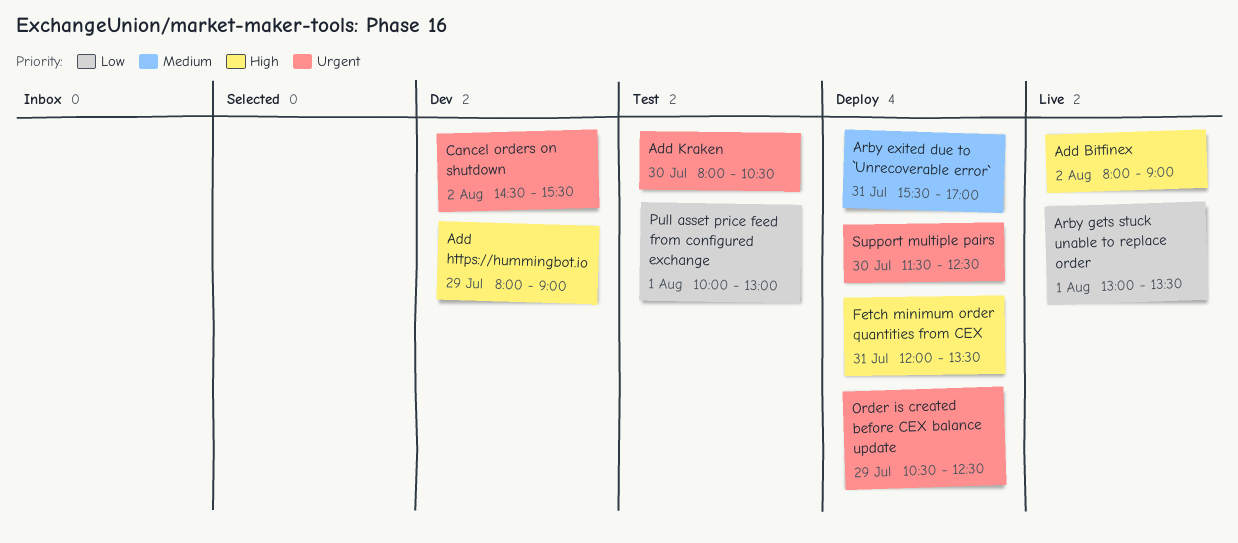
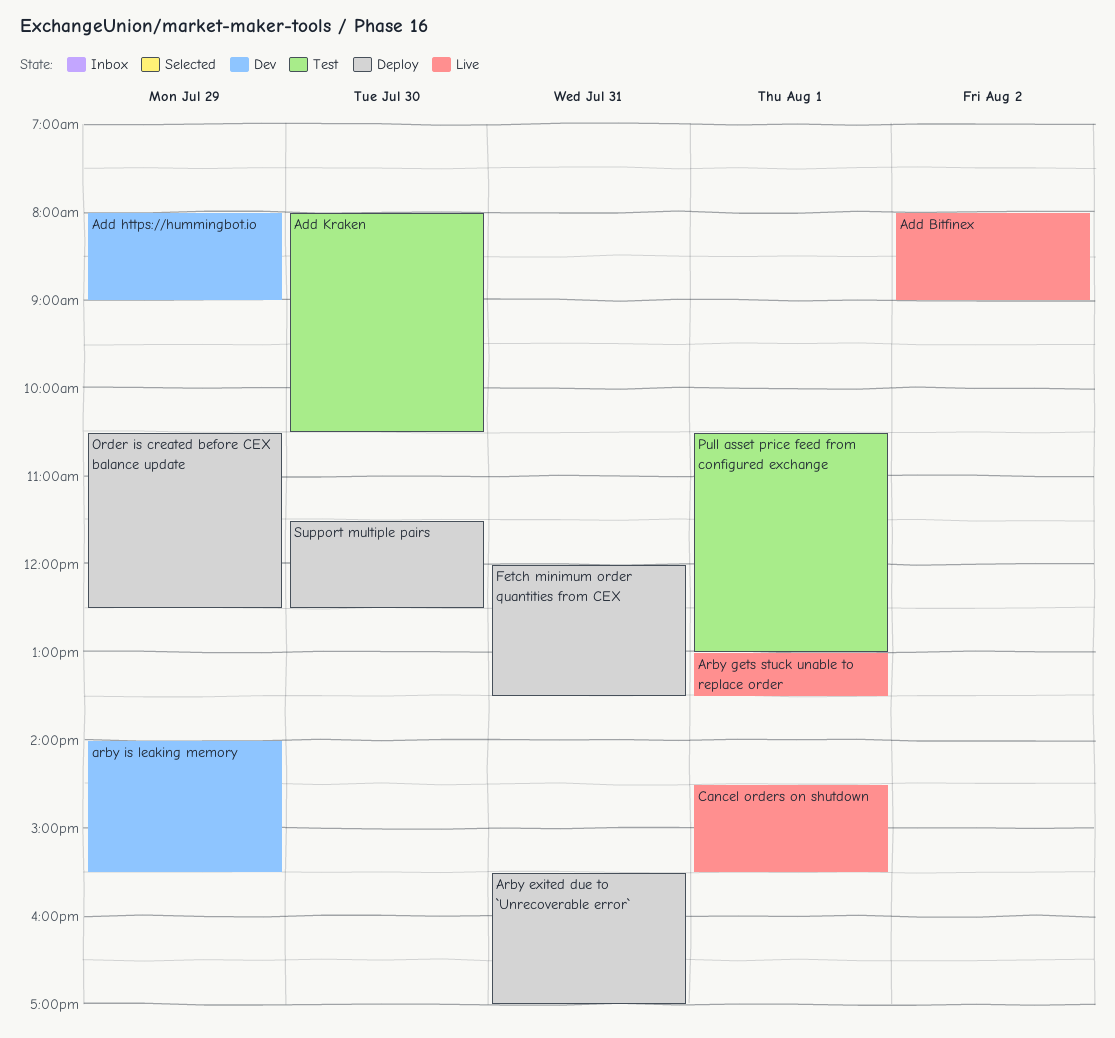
arby is leaking memory: none -> present
Cancel orders on shutdown, status: Dev -> Live
Cancel orders on shutdown, day: Aug 2 -> Aug 1
Pull asset price feed from configured exchange, begins: 10:00 -> 10:30

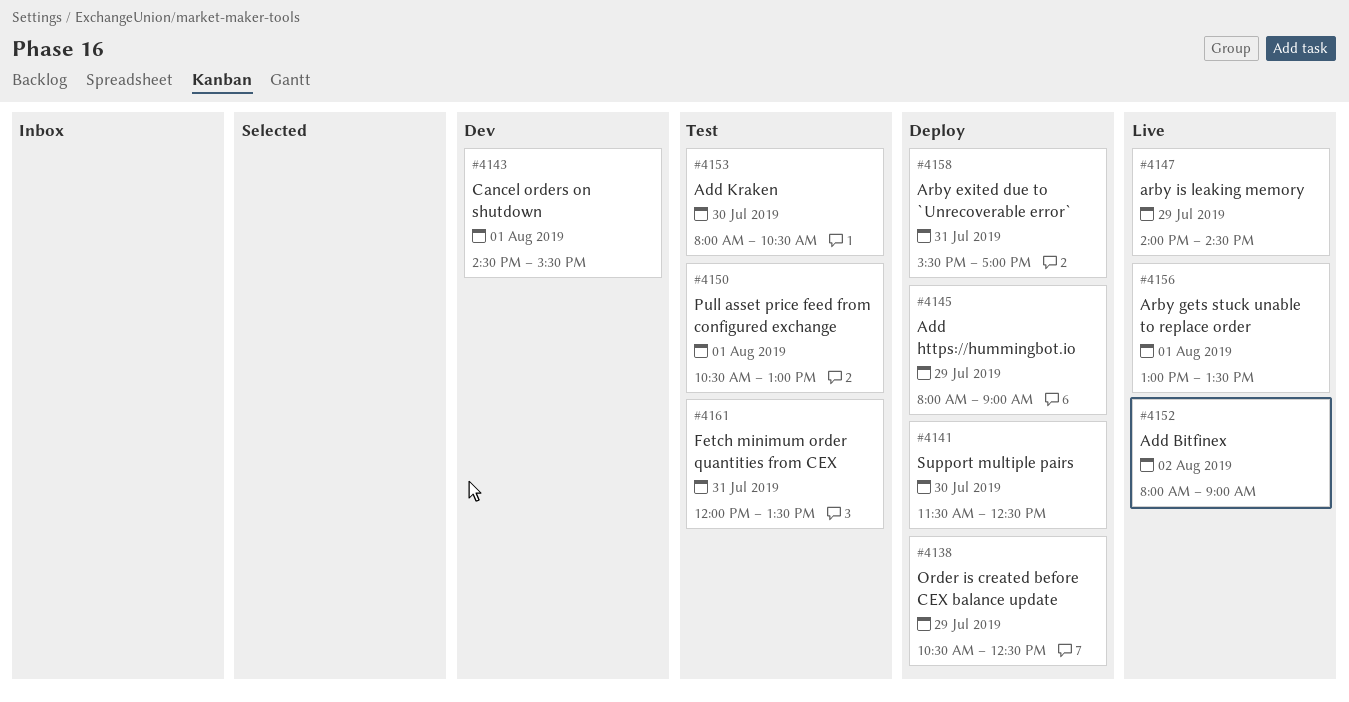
Add https://hummingbot.io, status: Dev -> Deploy
arby is leaking memory, status: Dev -> Live
arby is leaking memory, ends: 15:30 -> 14:30
Cancel orders on shutdown, status: Live -> Dev
Fetch minimum order quantities from CEX, status: Deploy -> Test

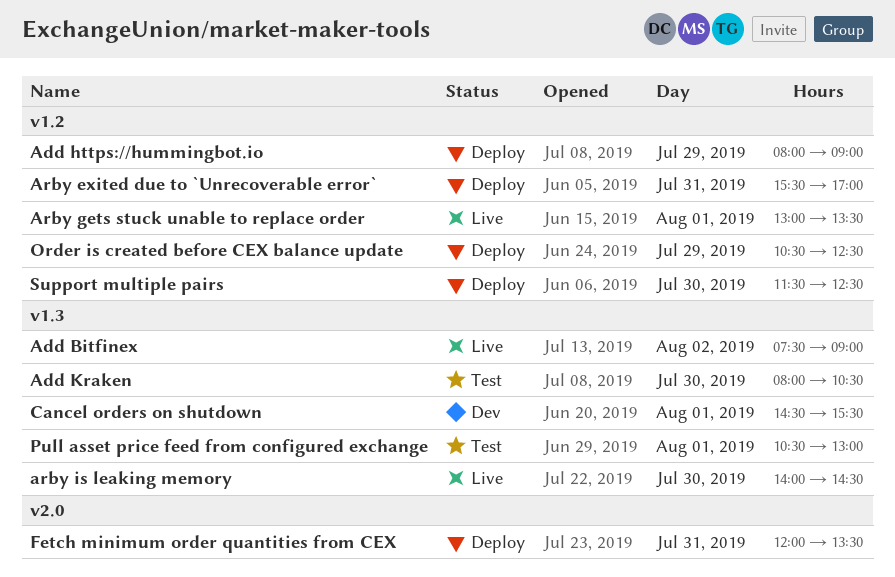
Add Bitfinex, begins: 08:00 -> 07:30
arby is leaking memory, day: Jul 29 -> Jul 30
Fetch minimum order quantities from CEX, status: Test -> Deploy

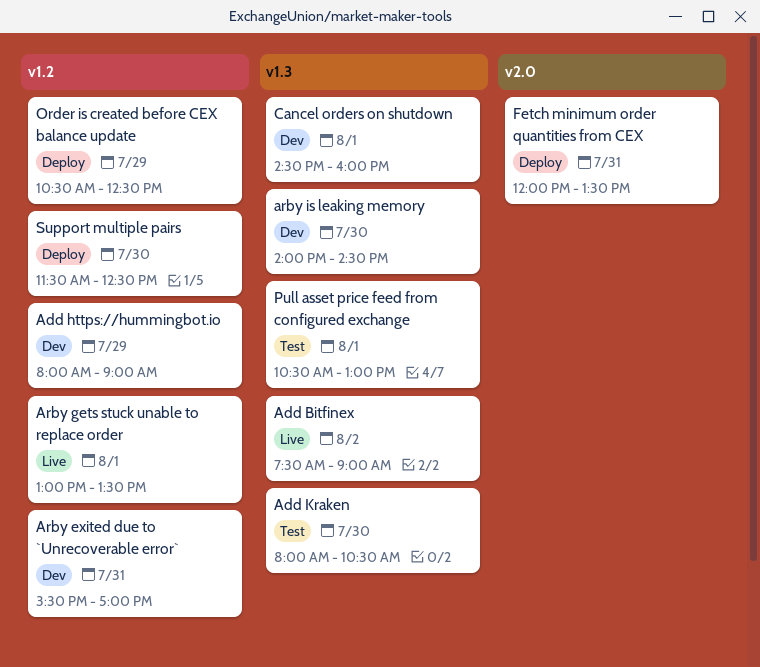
Add https://hummingbot.io, status: Deploy -> Dev
Arby exited due to `Unrecoverable error`, status: Deploy -> Dev
arby is leaking memory, status: Live -> Dev
Cancel orders on shutdown, ends: 15:30 -> 16:00

